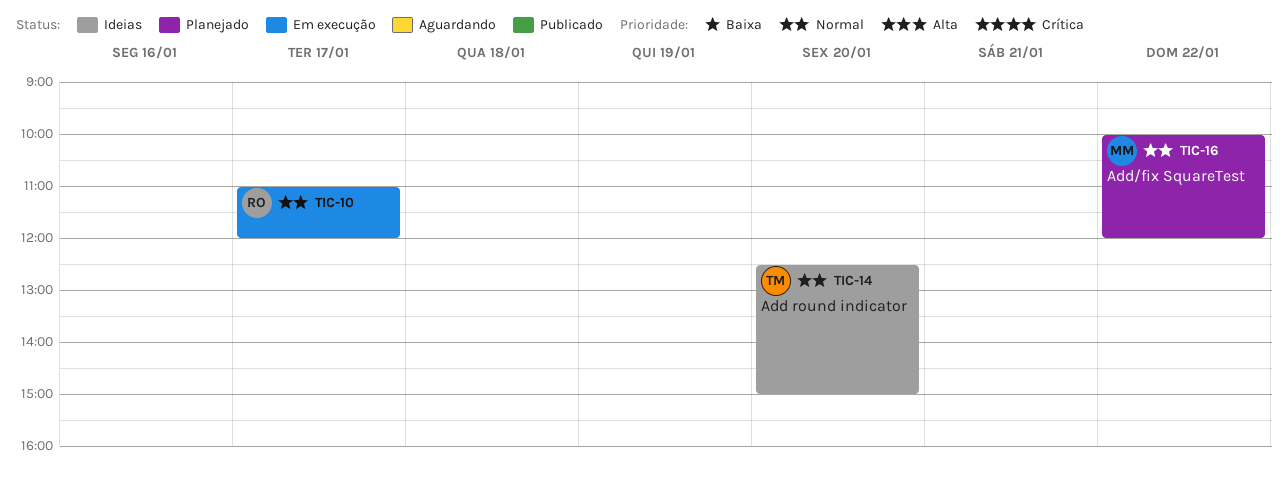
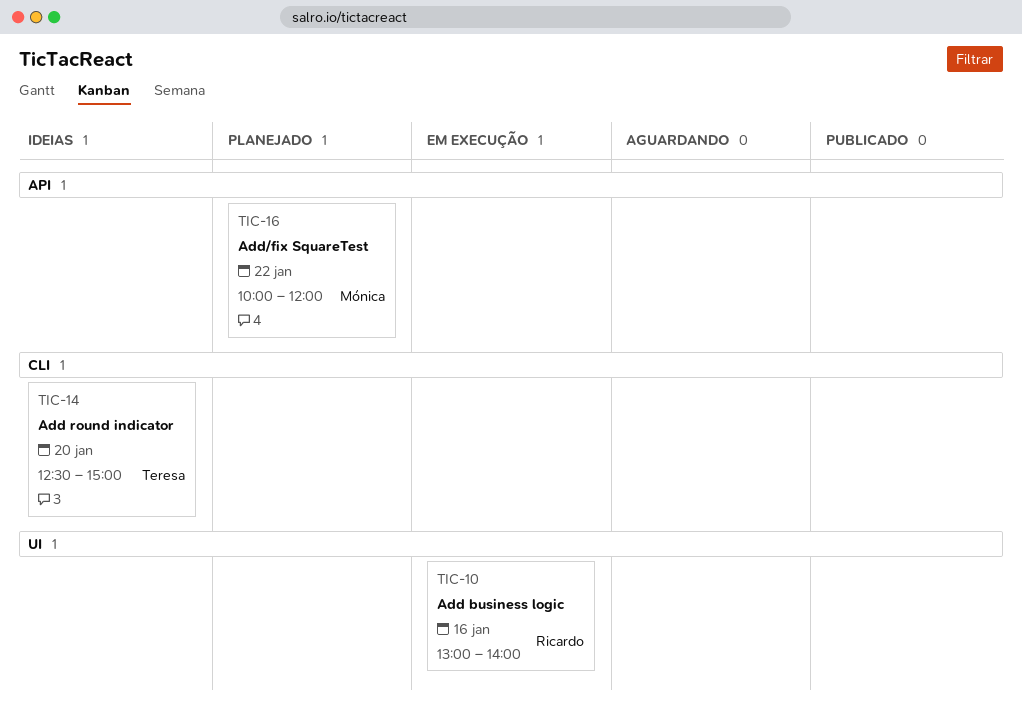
TIC-10, day: Jan 17 -> Jan 16
TIC-10, begins: 11:00 -> 13:00
TIC-10, ends: 12:00 -> 14:00

